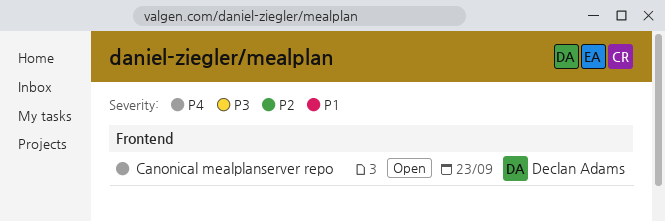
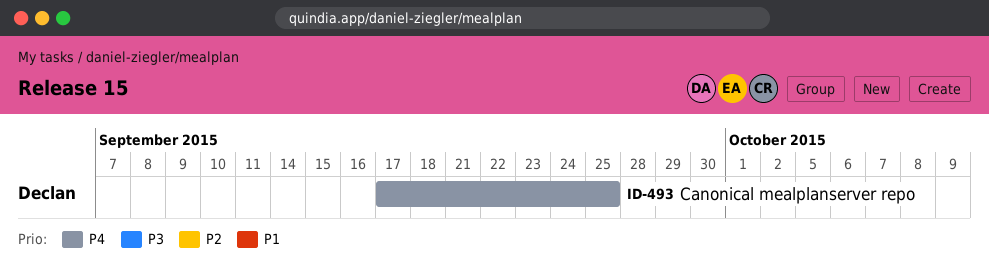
Canonical mealplanserver repo, due: Sep 23 -> Sep 25

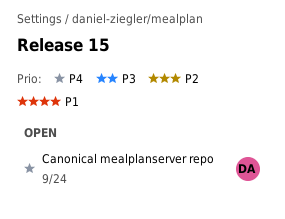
Canonical mealplanserver repo, due: Sep 25 -> Sep 24

